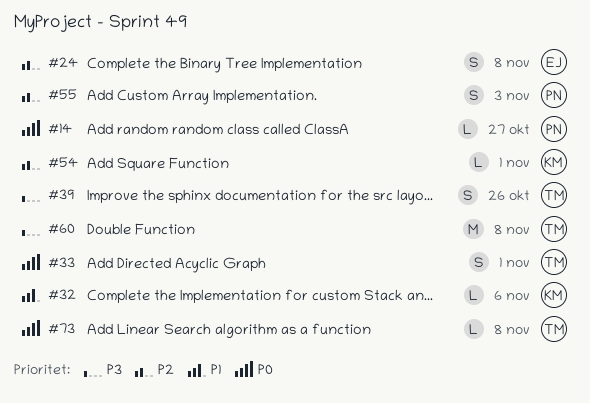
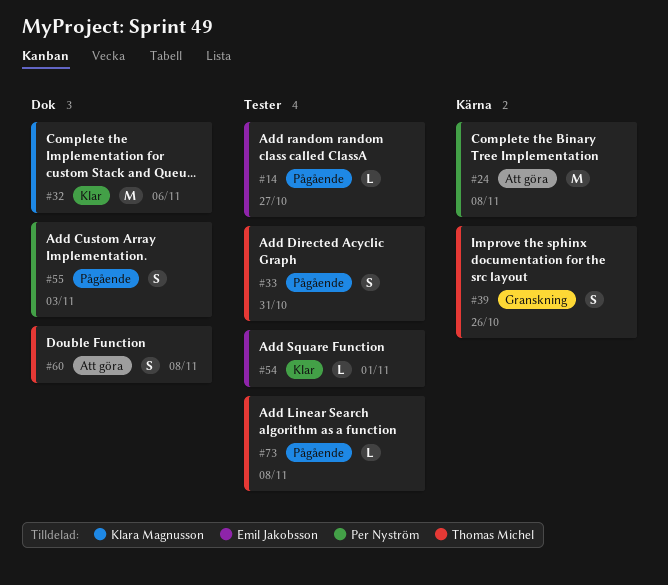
#14, owner: Per Nyström -> Emil Jakobsson
#24, owner: Emil Jakobsson -> Per Nyström
#24, estimate: S -> M
#32, estimate: L -> M
#33, due: Nov 1 -> Oct 31
#54, owner: Klara Magnusson -> Emil Jakobsson
#60, estimate: M -> S

